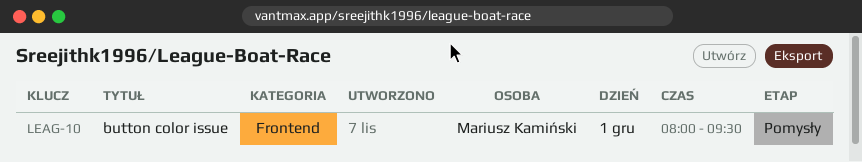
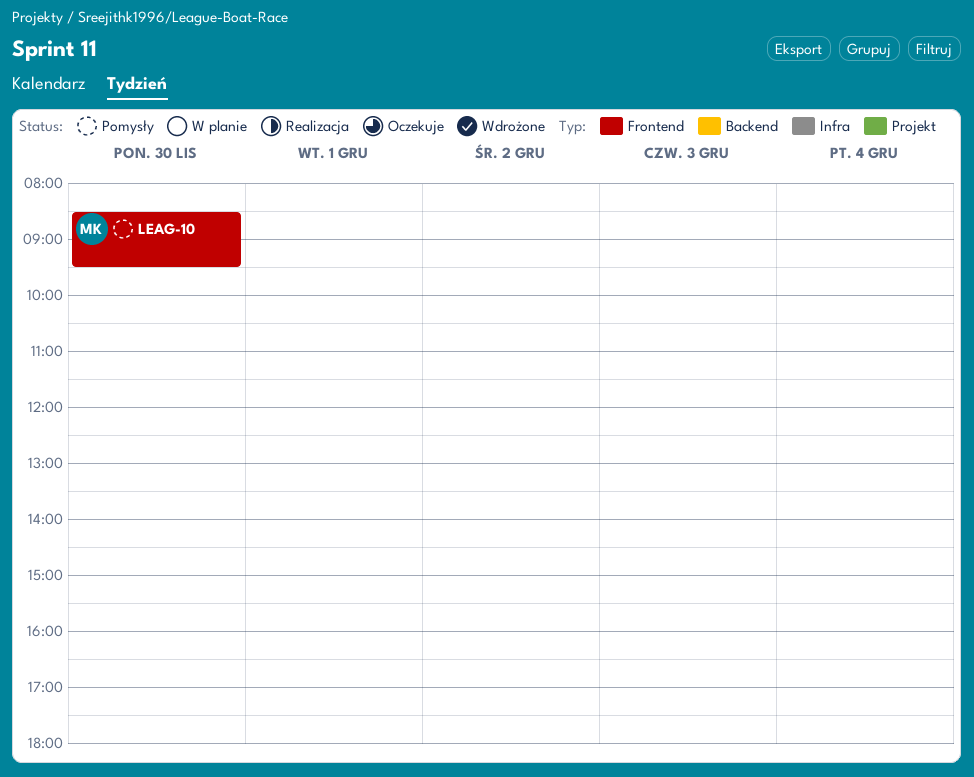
LEAG-10, day: Dec 1 -> Nov 30
LEAG-10, begins: 08:00 -> 08:30

